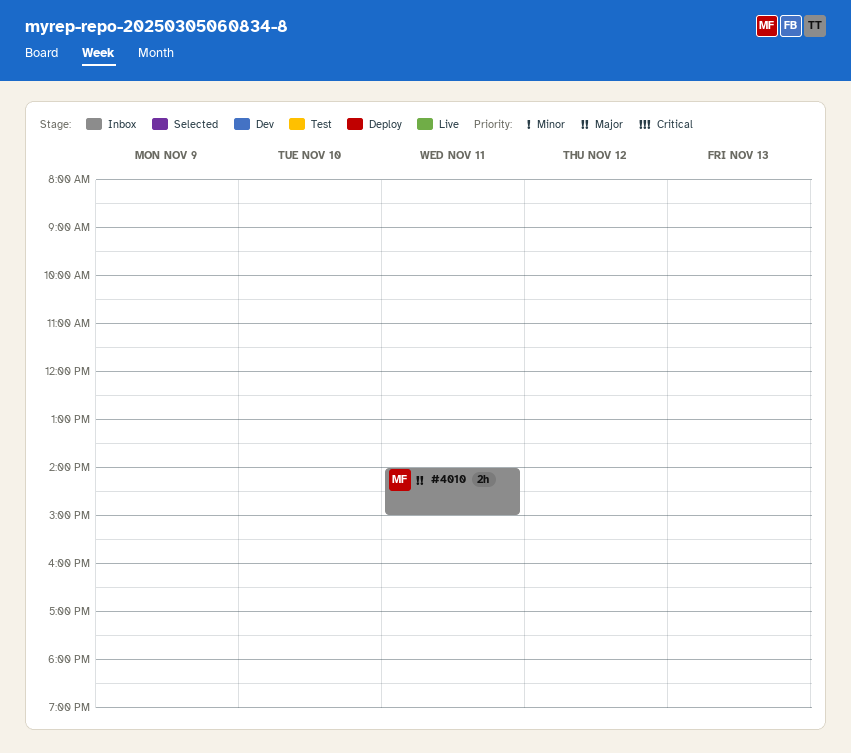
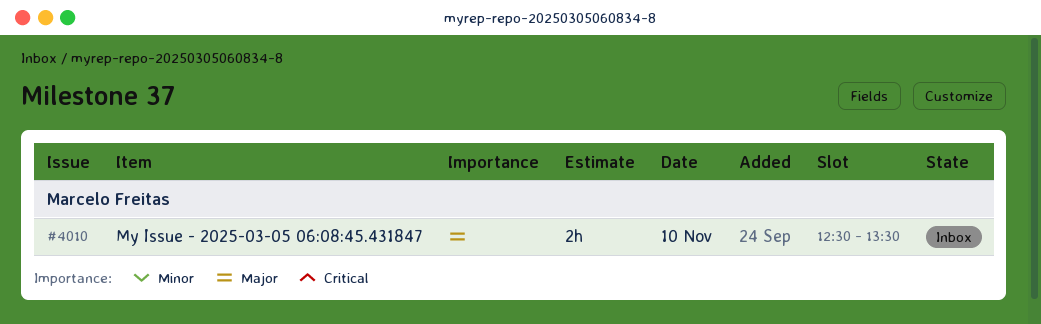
#4010, day: Nov 11 -> Nov 10
#4010, begins: 14:00 -> 12:30
#4010, ends: 15:00 -> 13:30

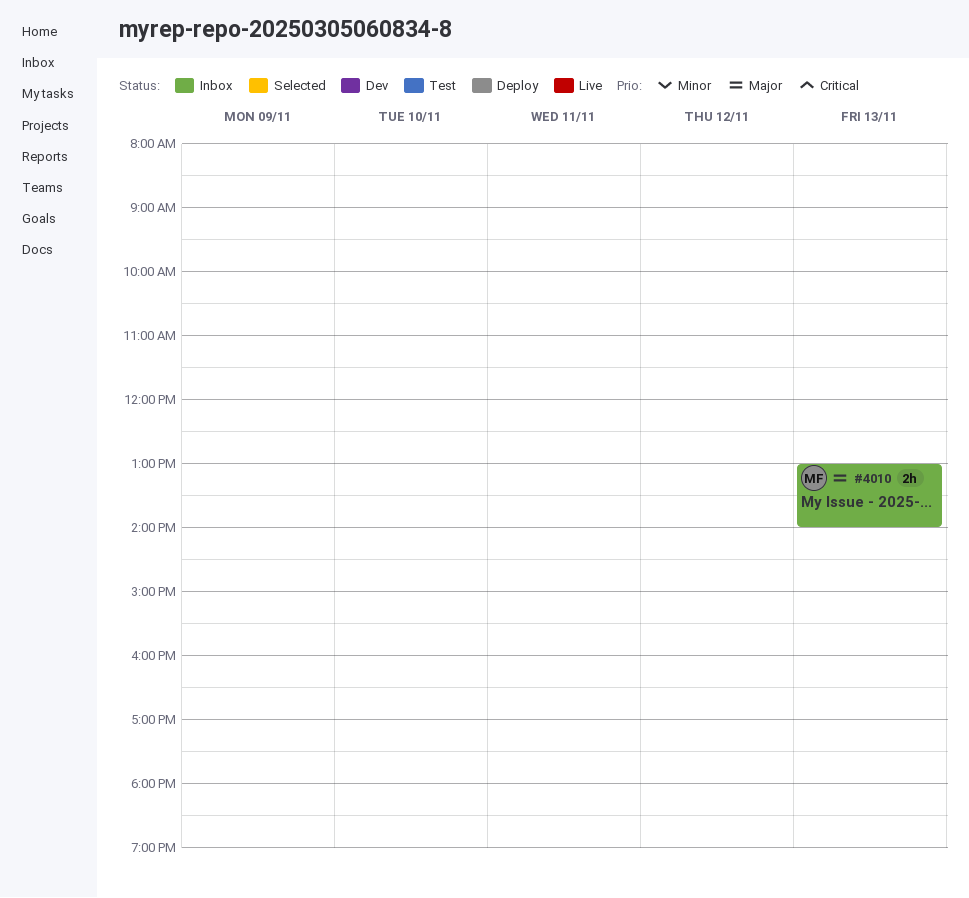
#4010, day: Nov 10 -> Nov 13
#4010, begins: 12:30 -> 13:00
#4010, ends: 13:30 -> 14:00

